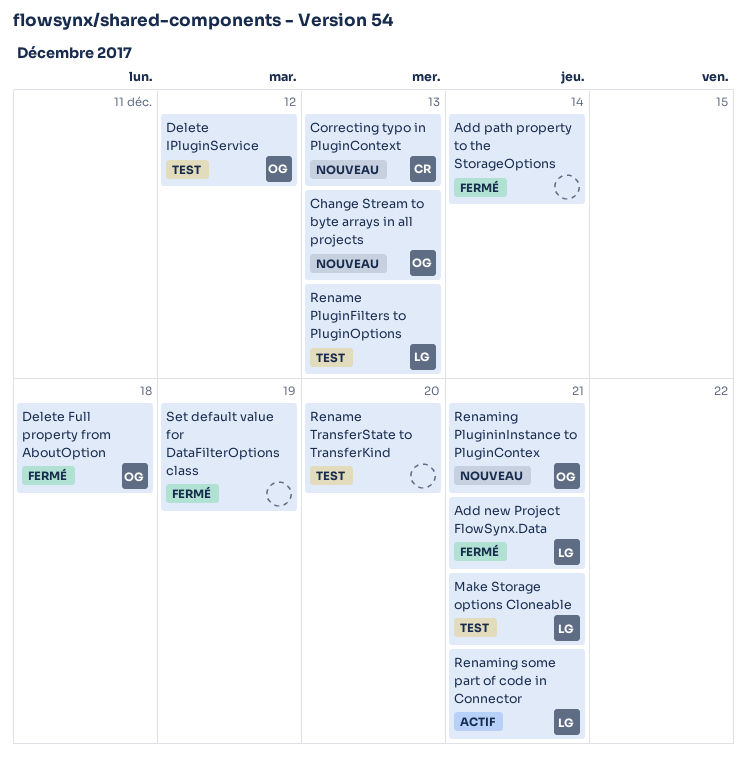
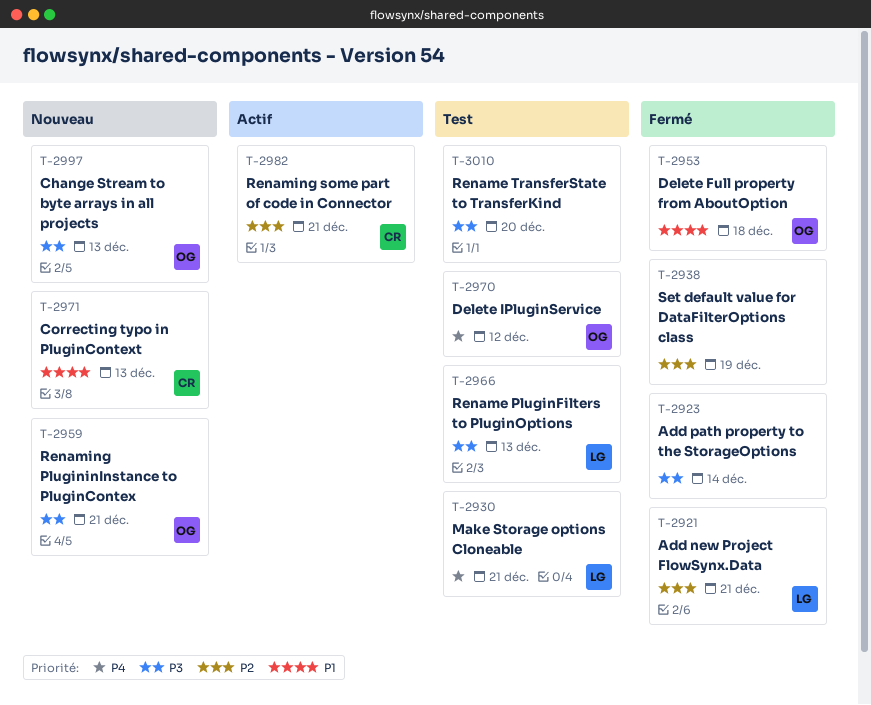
Renaming some part of code in Connector, owner: LG -> CR

